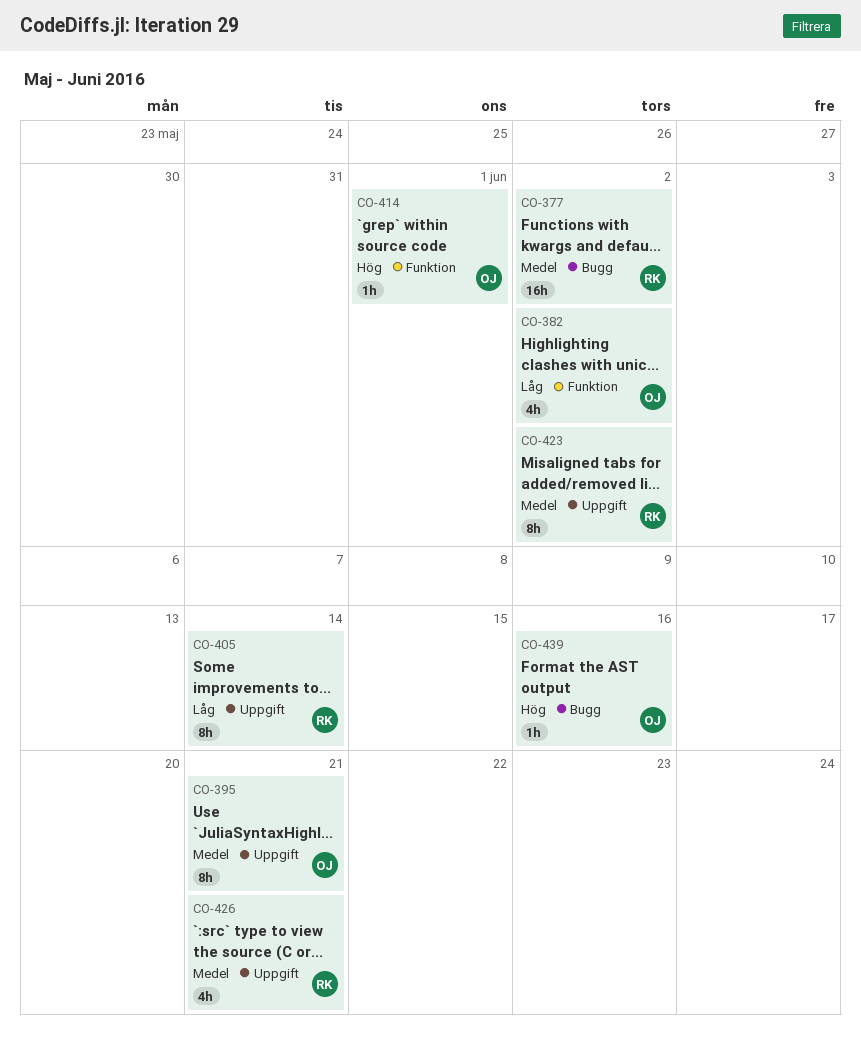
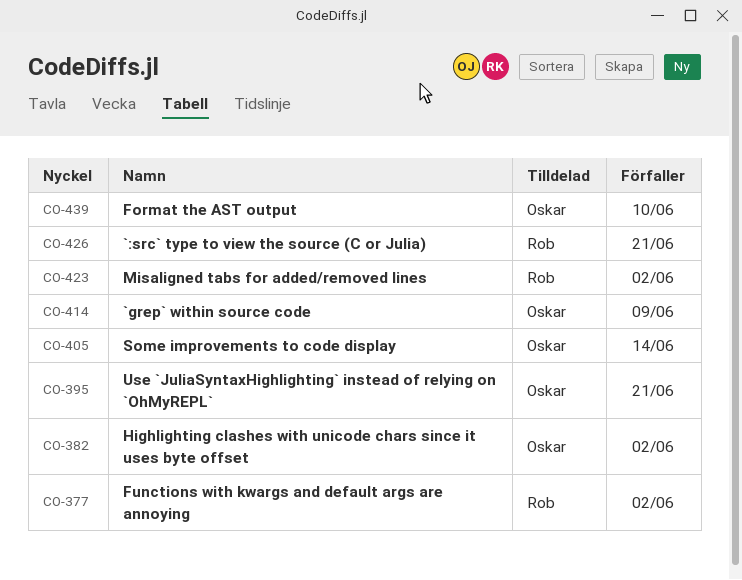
CO-405, owner: Rob -> Oskar
CO-414, due: Jun 1 -> Jun 9
CO-439, due: Jun 16 -> Jun 10

